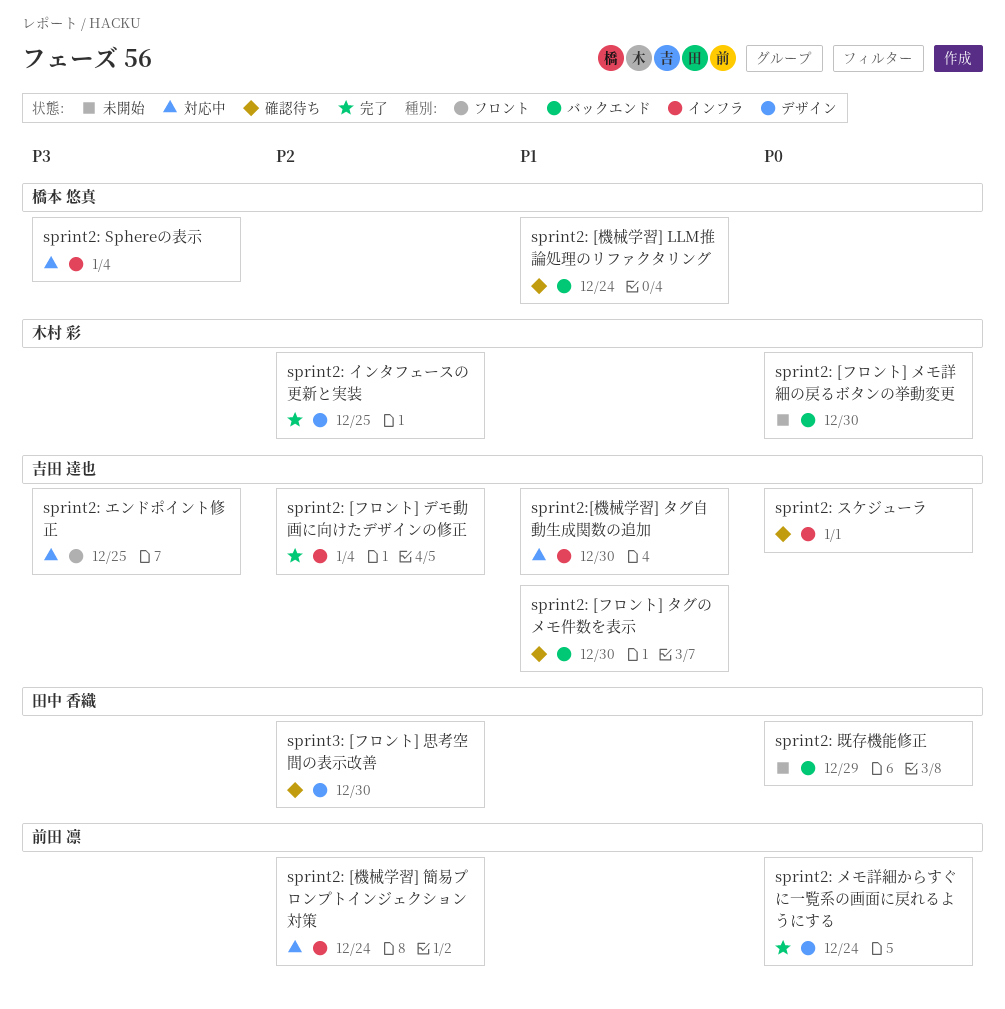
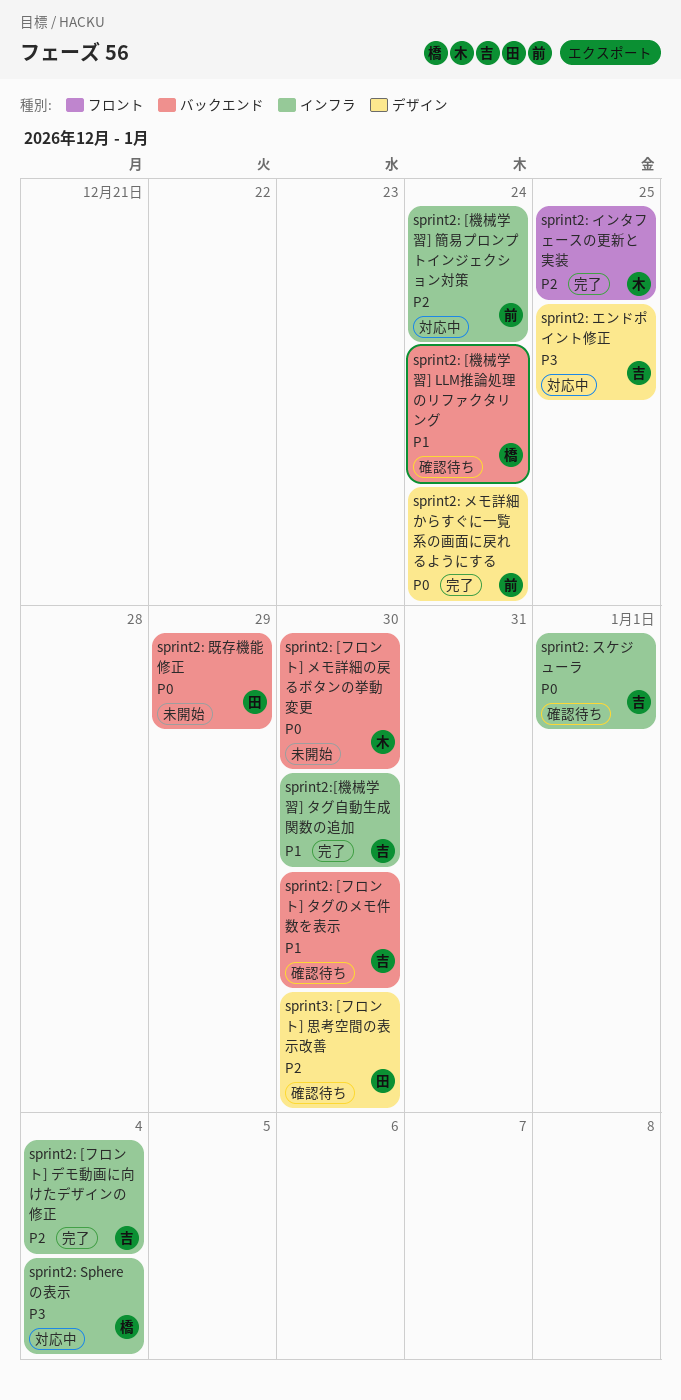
sprint2: インタフェースの更新と実装, label: デザイン -> フロント
sprint2: エンドポイント修正, label: フロント -> デザイン
sprint2:[機械学習] タグ自動生成関数の追加, status: 対応中 -> 完了

